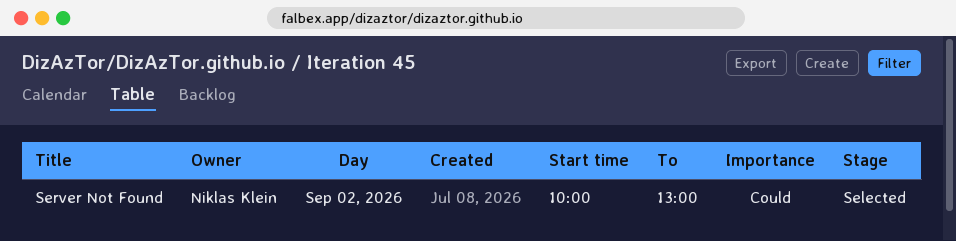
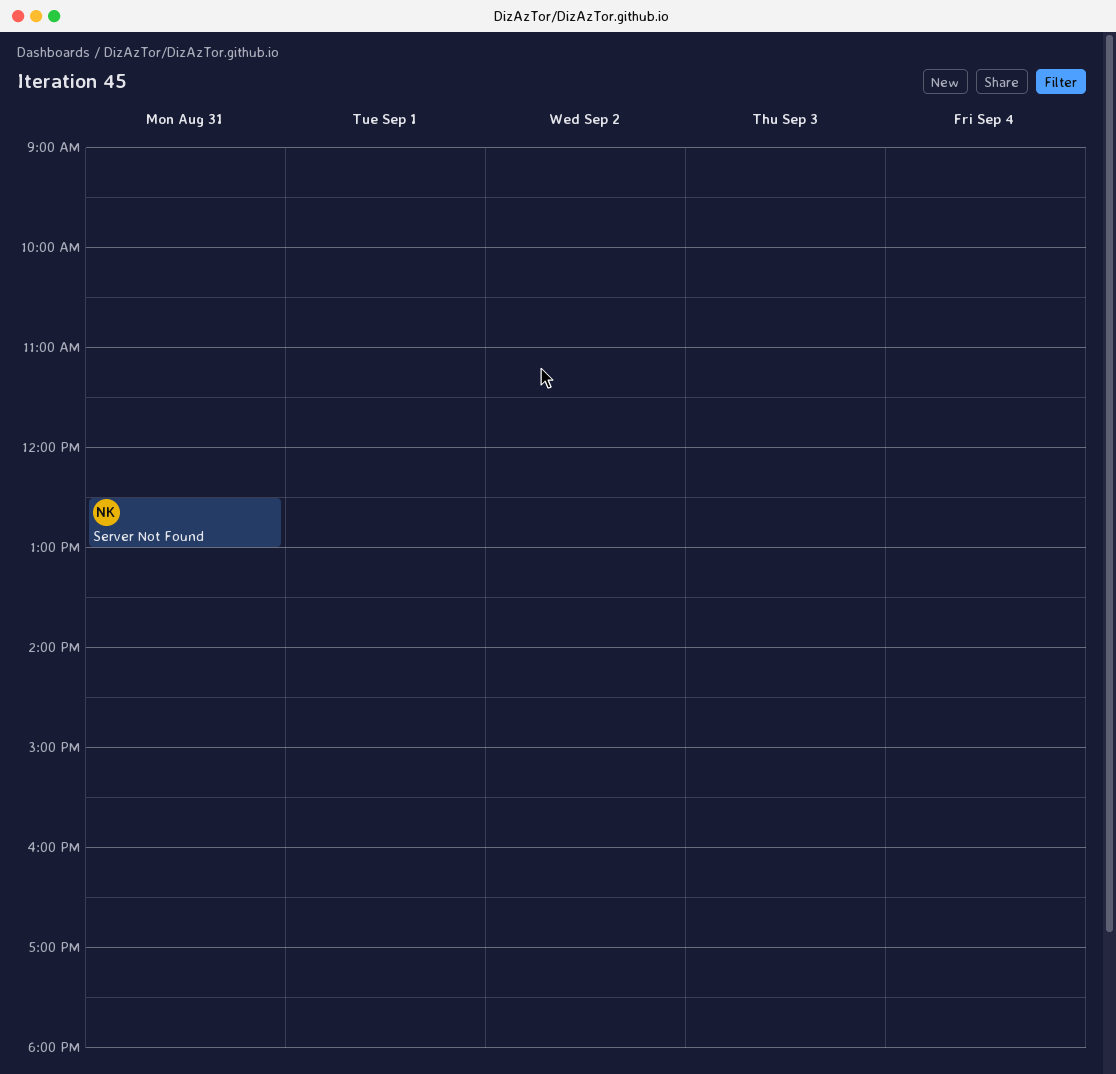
Server Not Found, day: Sep 2 -> Aug 31
Server Not Found, begins: 10:00 -> 12:30

